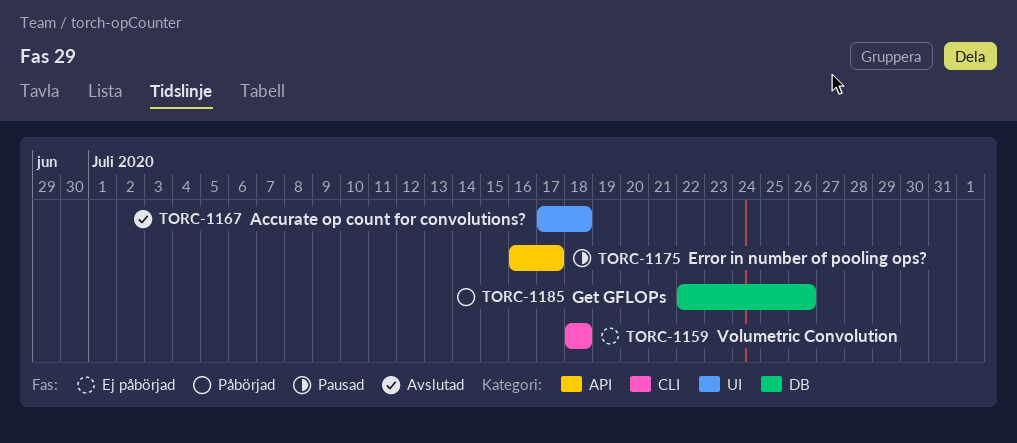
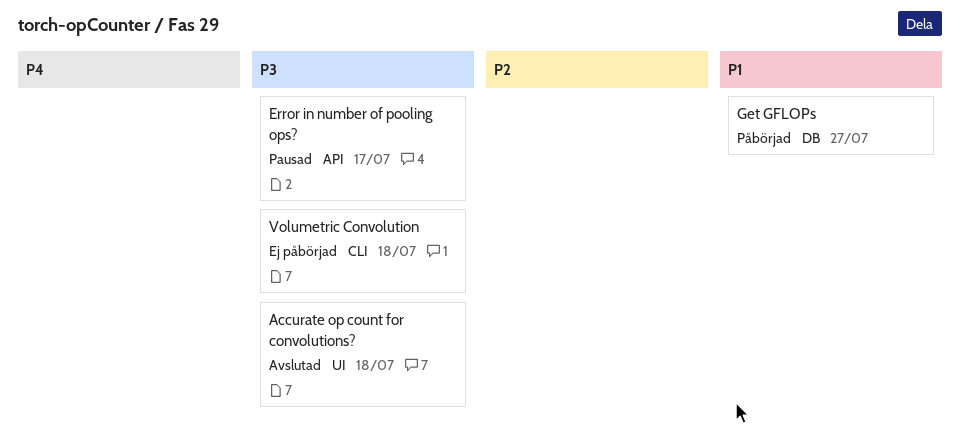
Get GFLOPs, due: Jul 26 -> Jul 27

